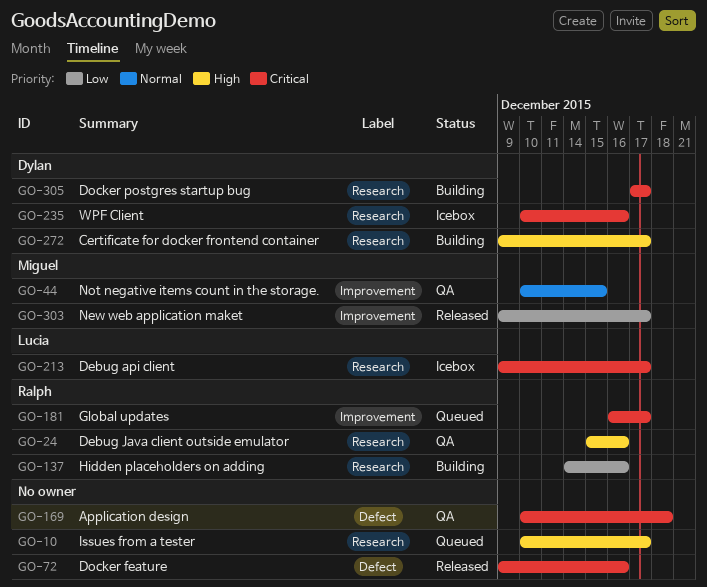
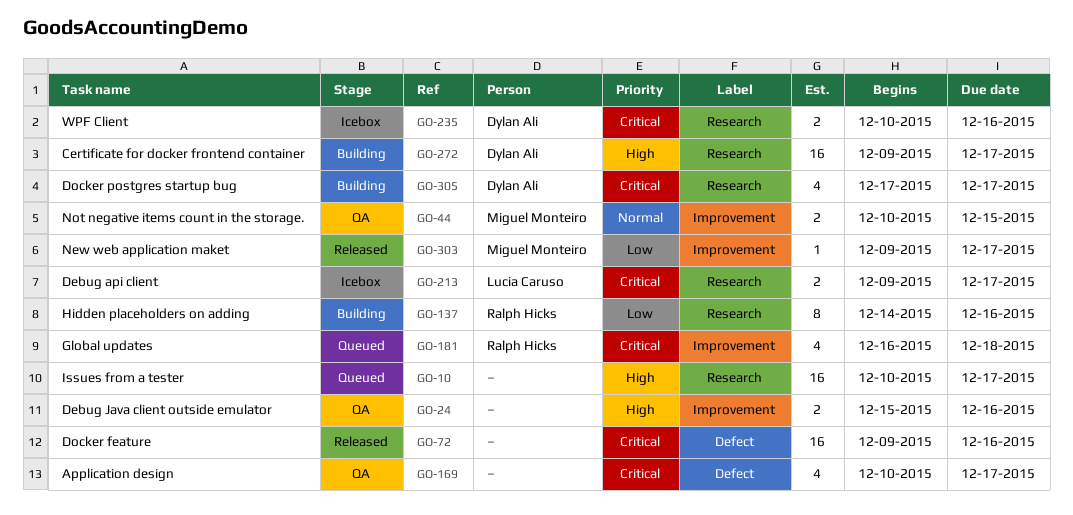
GO-24, owner: Ralph Hicks -> none
GO-24, label: Research -> Improvement
GO-169, due: Dec 18 -> Dec 17
GO-181, due: Dec 17 -> Dec 18

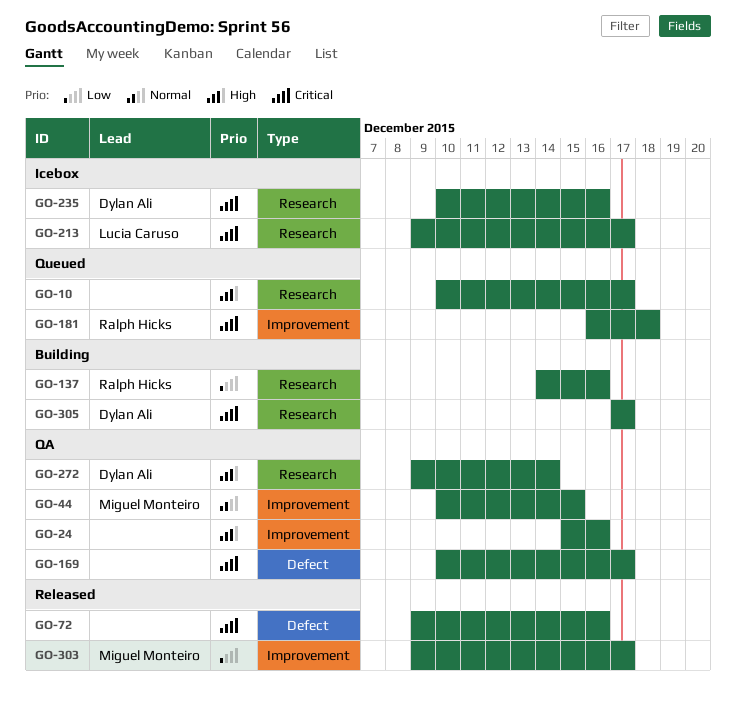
GO-272, status: Building -> QA
GO-272, due: Dec 17 -> Dec 14

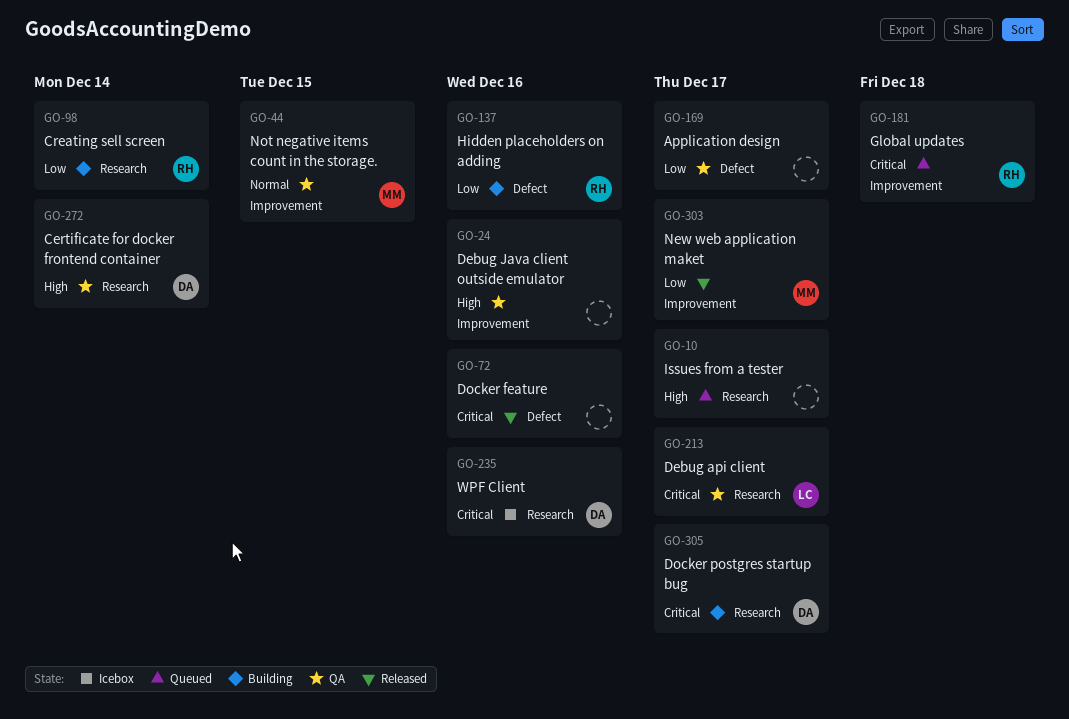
GO-98: none -> present
GO-137, label: Research -> Defect
GO-169, priority: Critical -> Low
GO-213, status: Icebox -> QA

